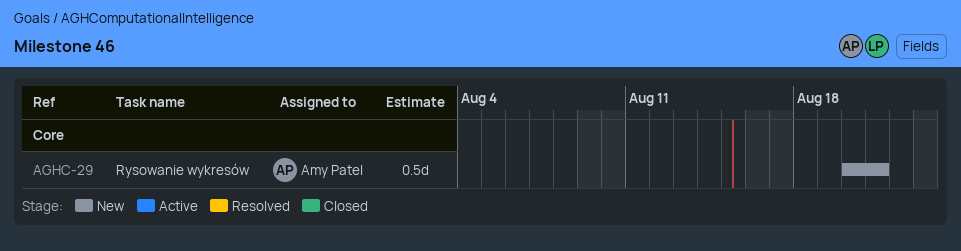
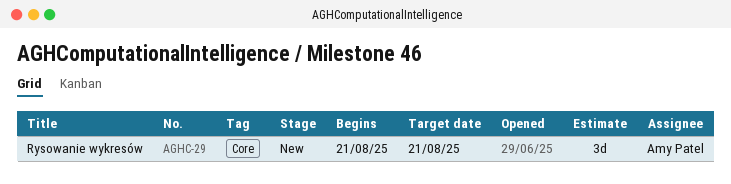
AGHC-29, estimate: 0.5d -> 3d
AGHC-29, start: Aug 20 -> Aug 21

